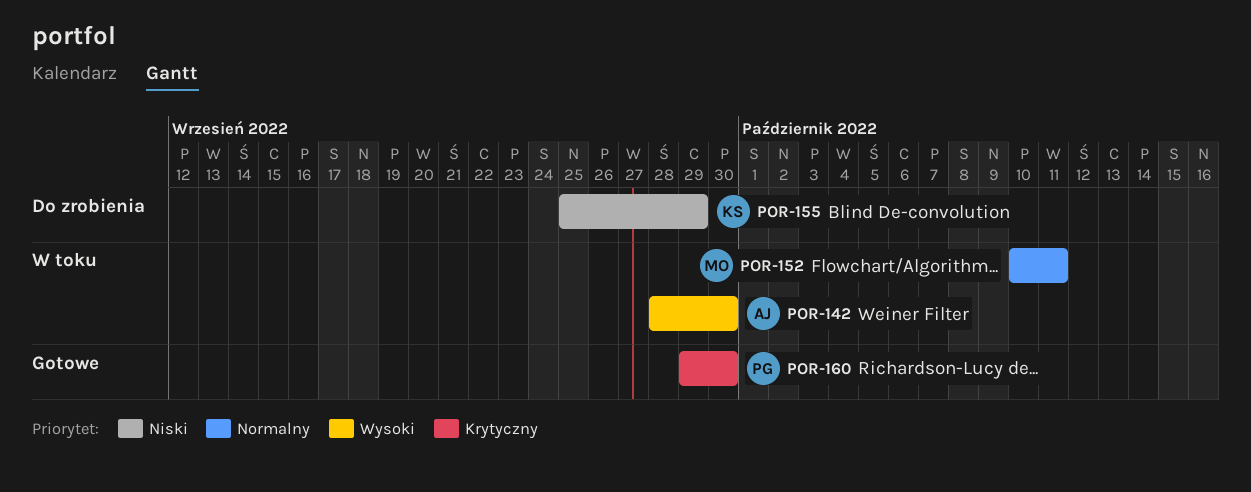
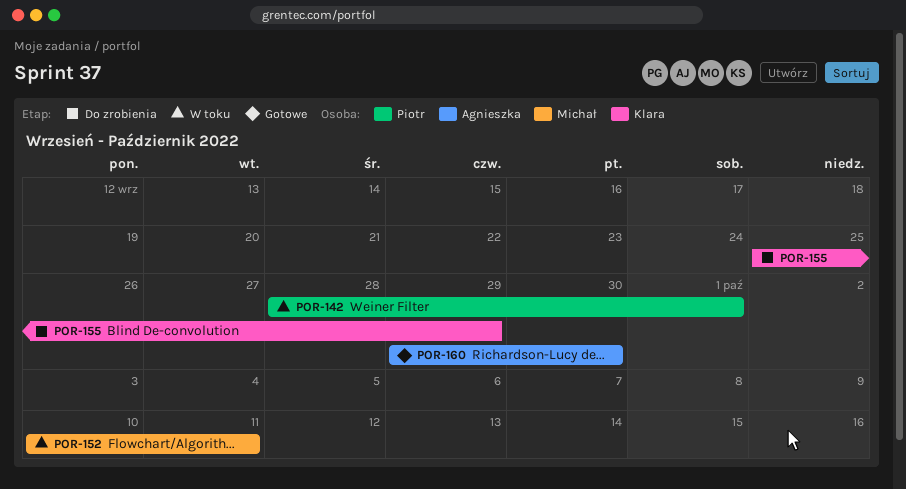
POR-142, owner: Agnieszka -> Piotr
POR-142, due: Sep 30 -> Oct 1
POR-160, owner: Piotr -> Agnieszka

